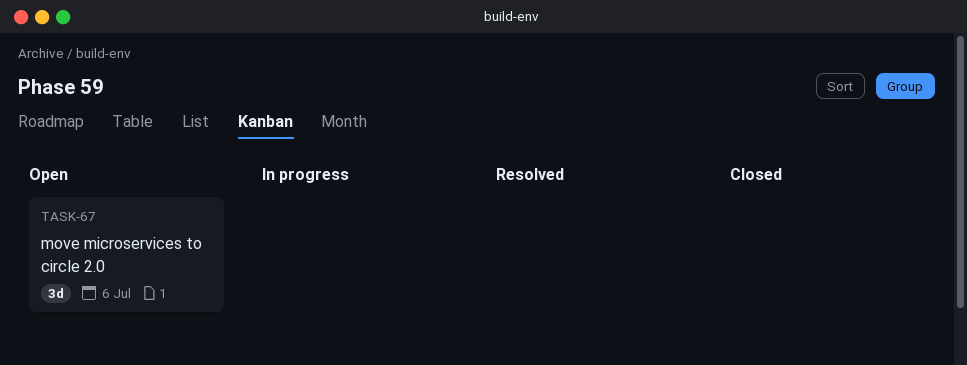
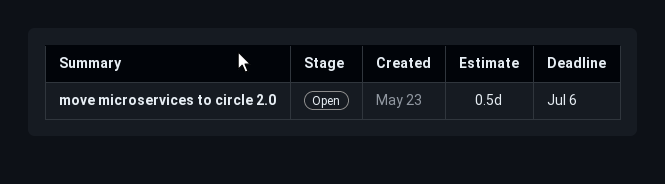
move microservices to circle 2.0, estimate: 3d -> 0.5d

